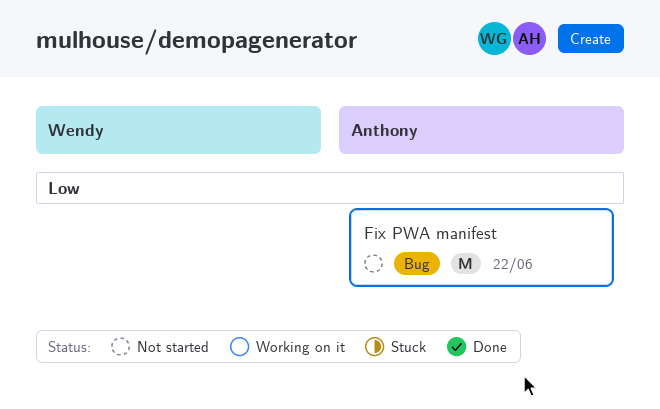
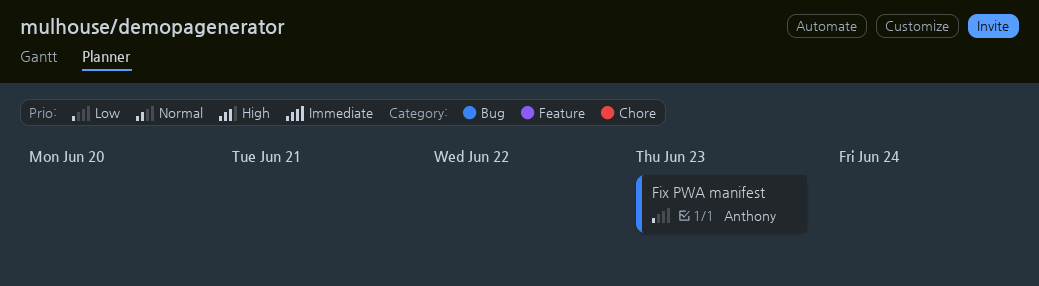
Fix PWA manifest, due: Jun 22 -> Jun 23

